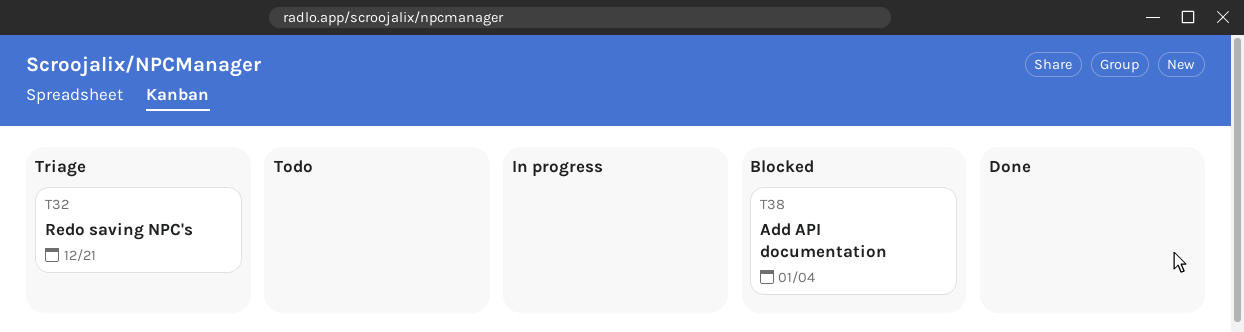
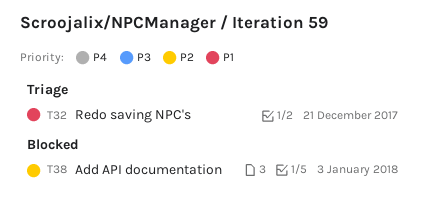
T38, due: Jan 4 -> Jan 3

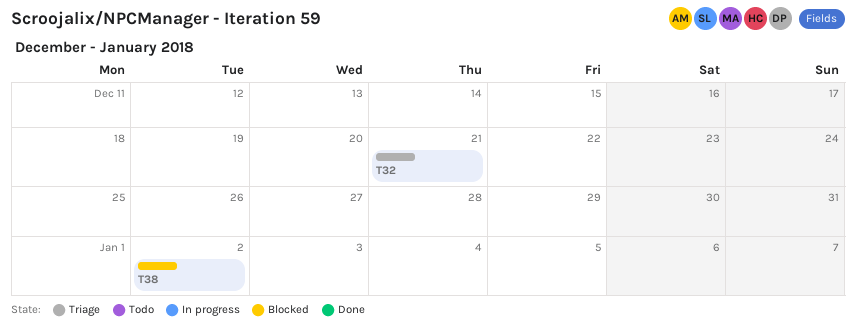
T38, due: Jan 3 -> Jan 2

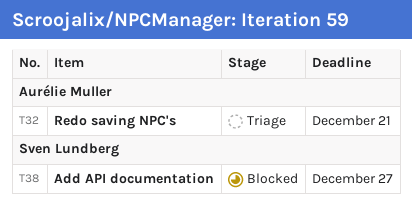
T38, due: Jan 2 -> Dec 27

